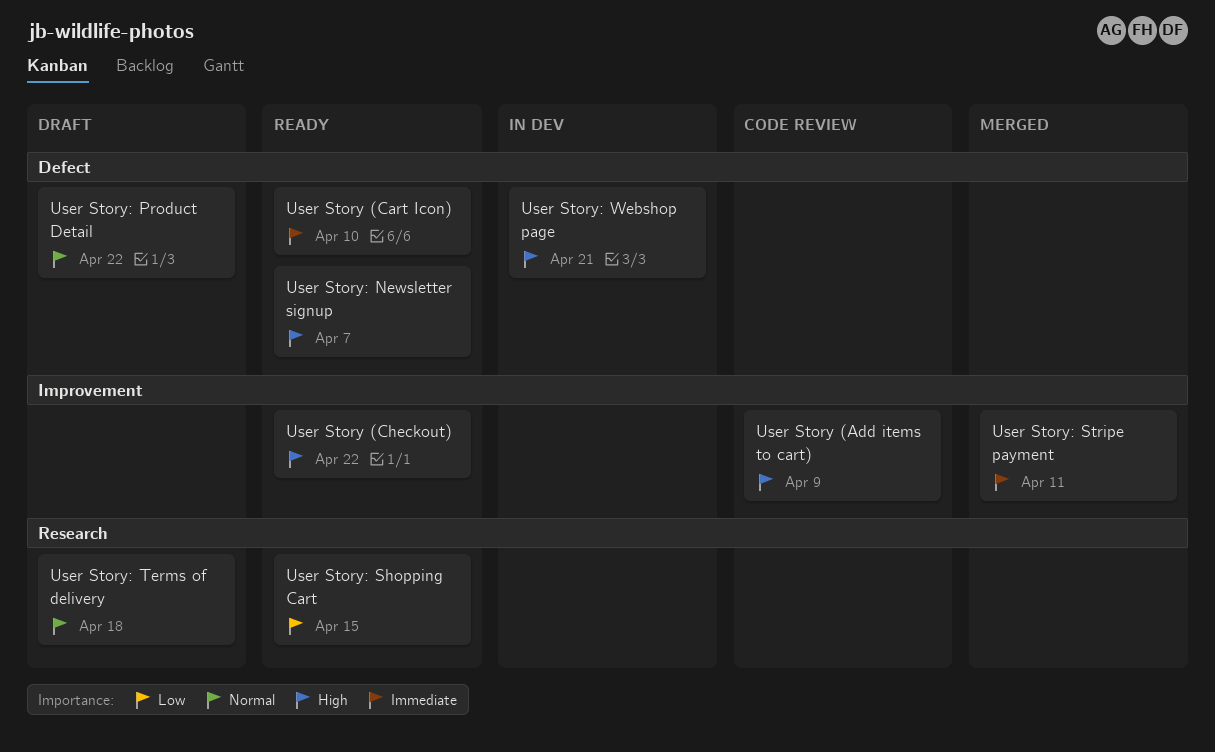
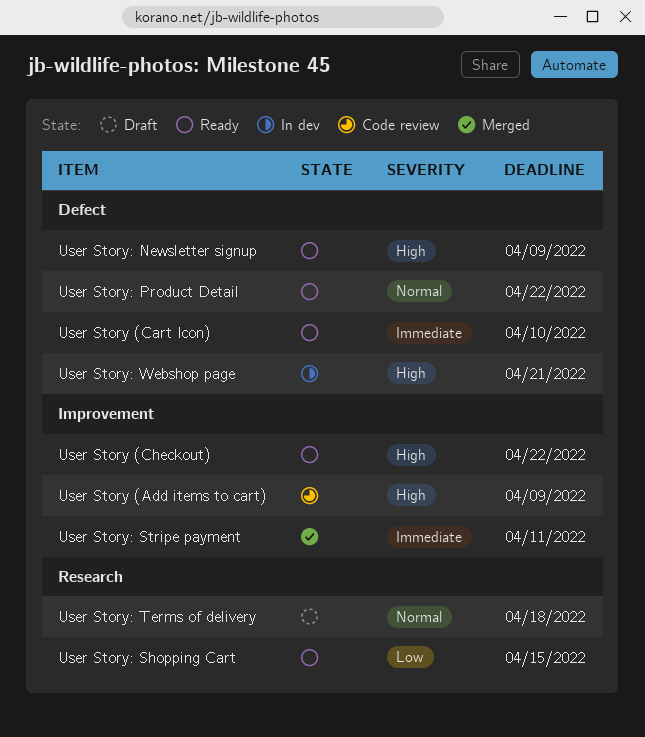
User Story: Newsletter signup, due: Apr 7 -> Apr 9
User Story: Product Detail, status: Draft -> Ready

